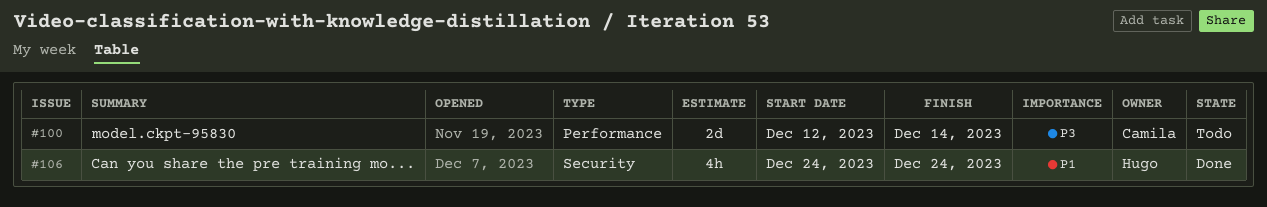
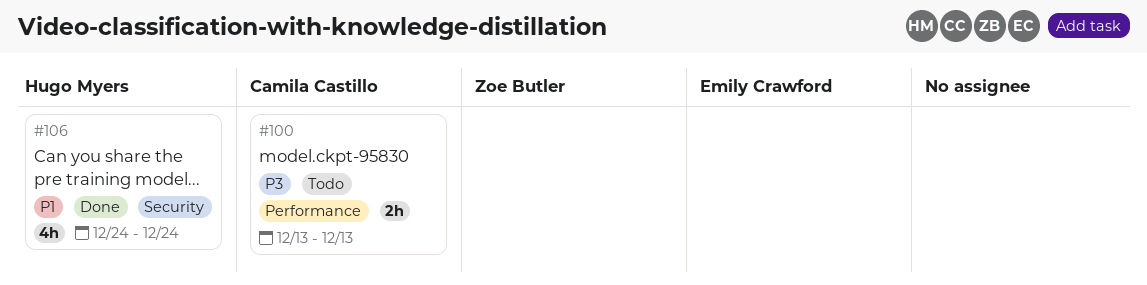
#100, estimate: 2d -> 2h
#100, start: Dec 12 -> Dec 13
#100, due: Dec 14 -> Dec 13

